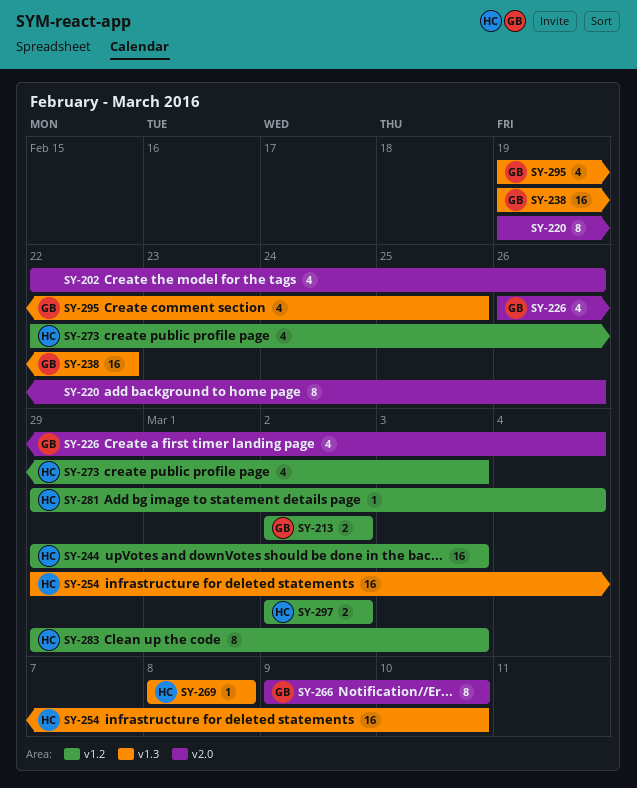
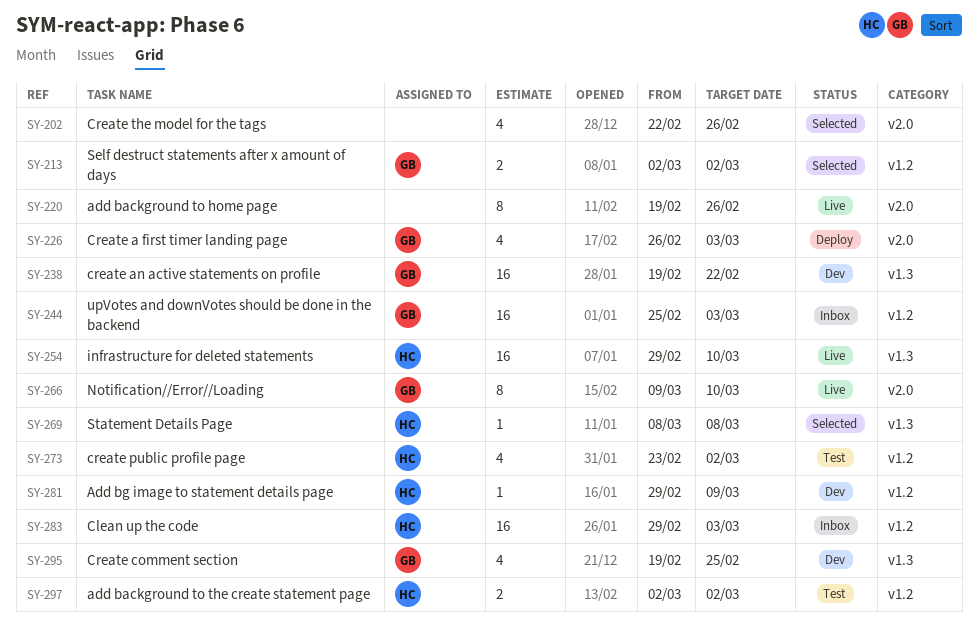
SY-226, due: Mar 4 -> Mar 3
SY-244, owner: HC -> GB
SY-244, start: Feb 29 -> Feb 25
SY-273, start: Feb 22 -> Feb 23
SY-273, due: Mar 3 -> Mar 2
SY-281, due: Mar 4 -> Mar 9
SY-283, estimate: 8 -> 16

